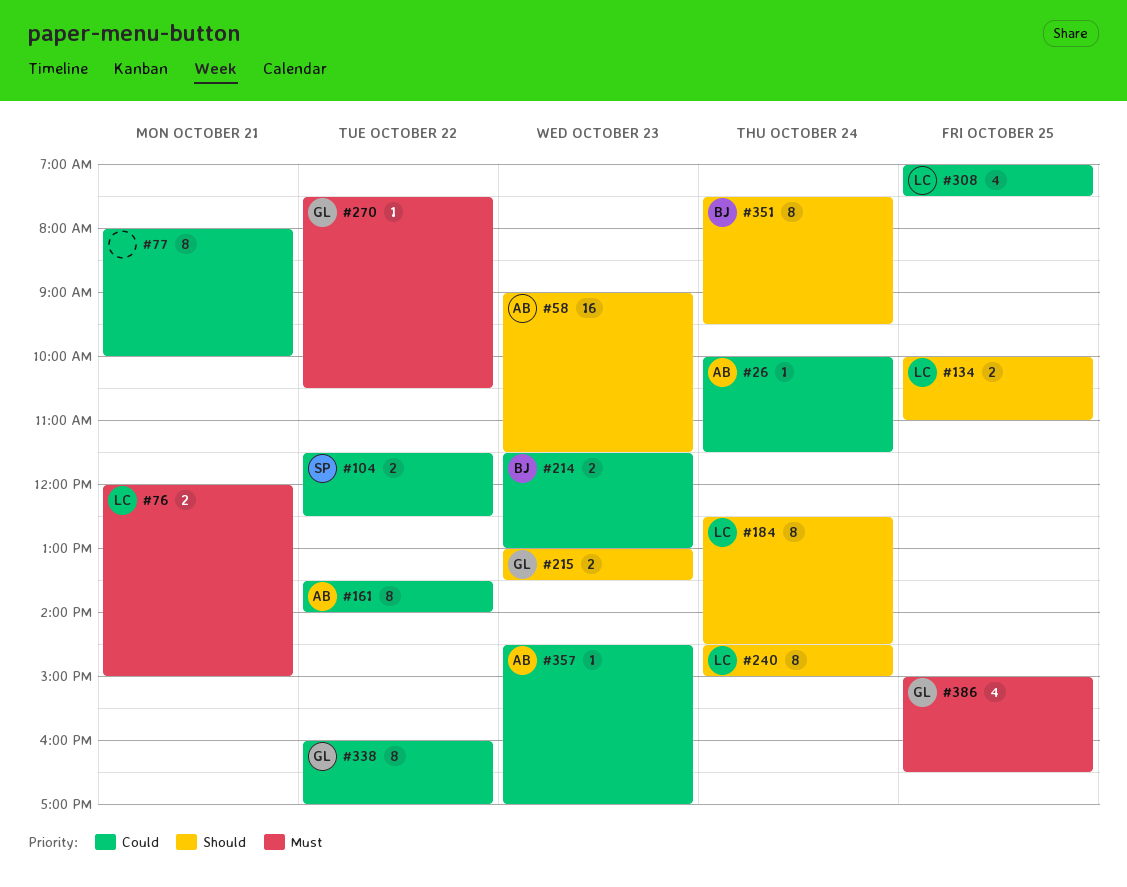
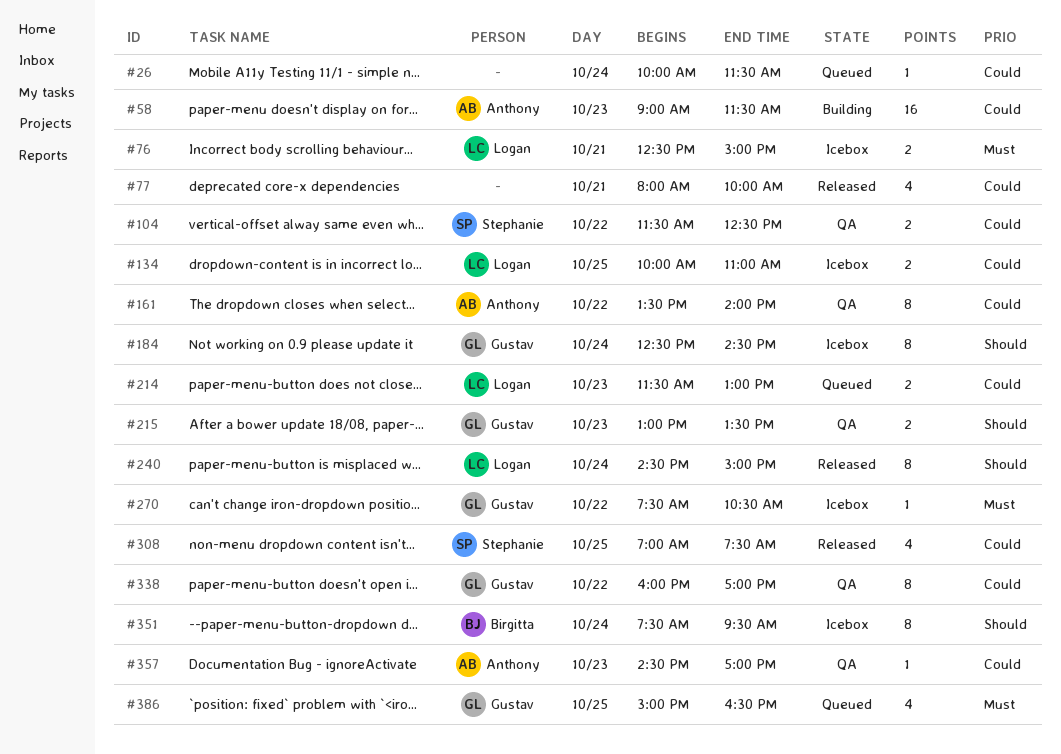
#26, owner: Anthony -> none
#58, priority: Should -> Could
#76, begins: 12:00 -> 12:30
#77, estimate: 8 -> 4
#134, priority: Should -> Could
#184, owner: Logan -> Gustav
#214, owner: Birgitta -> Logan
#308, owner: Logan -> Stephanie

